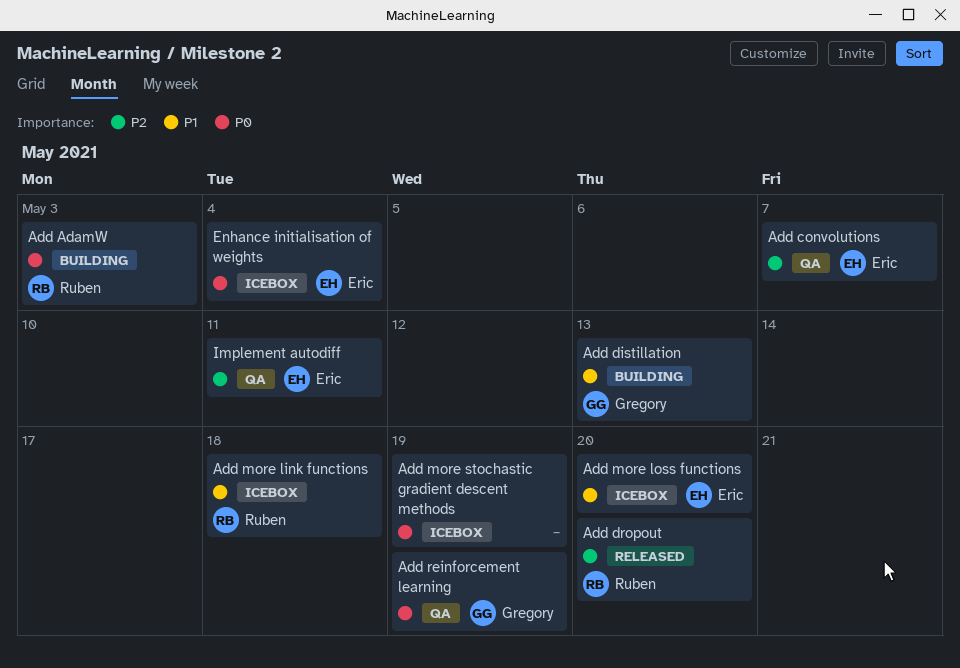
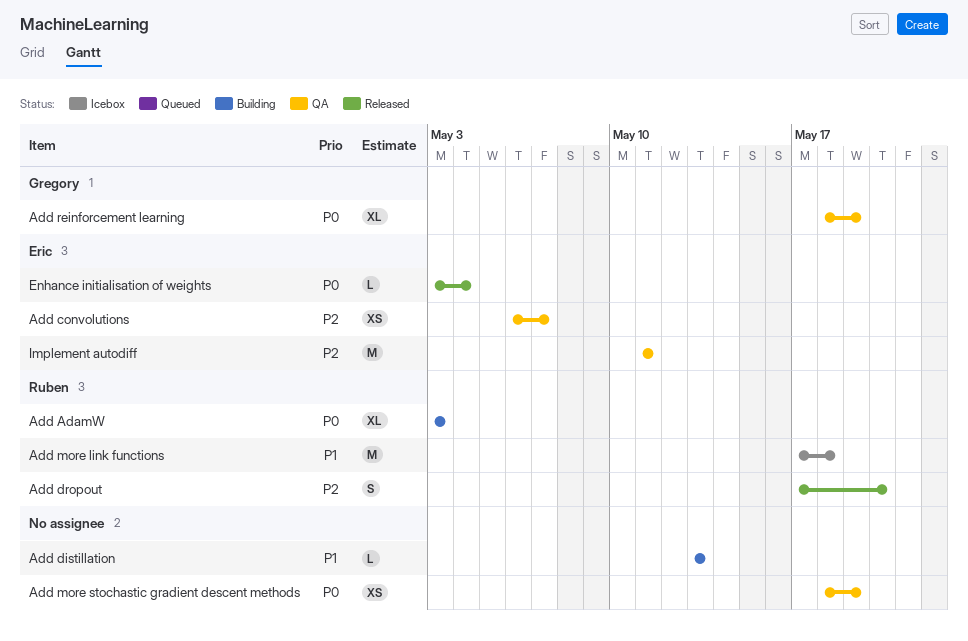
Add distillation, owner: Gregory -> none
Add more loss functions: present -> none
Add more stochastic gradient descent methods, status: Icebox -> QA
Enhance initialisation of weights, status: Icebox -> Released

